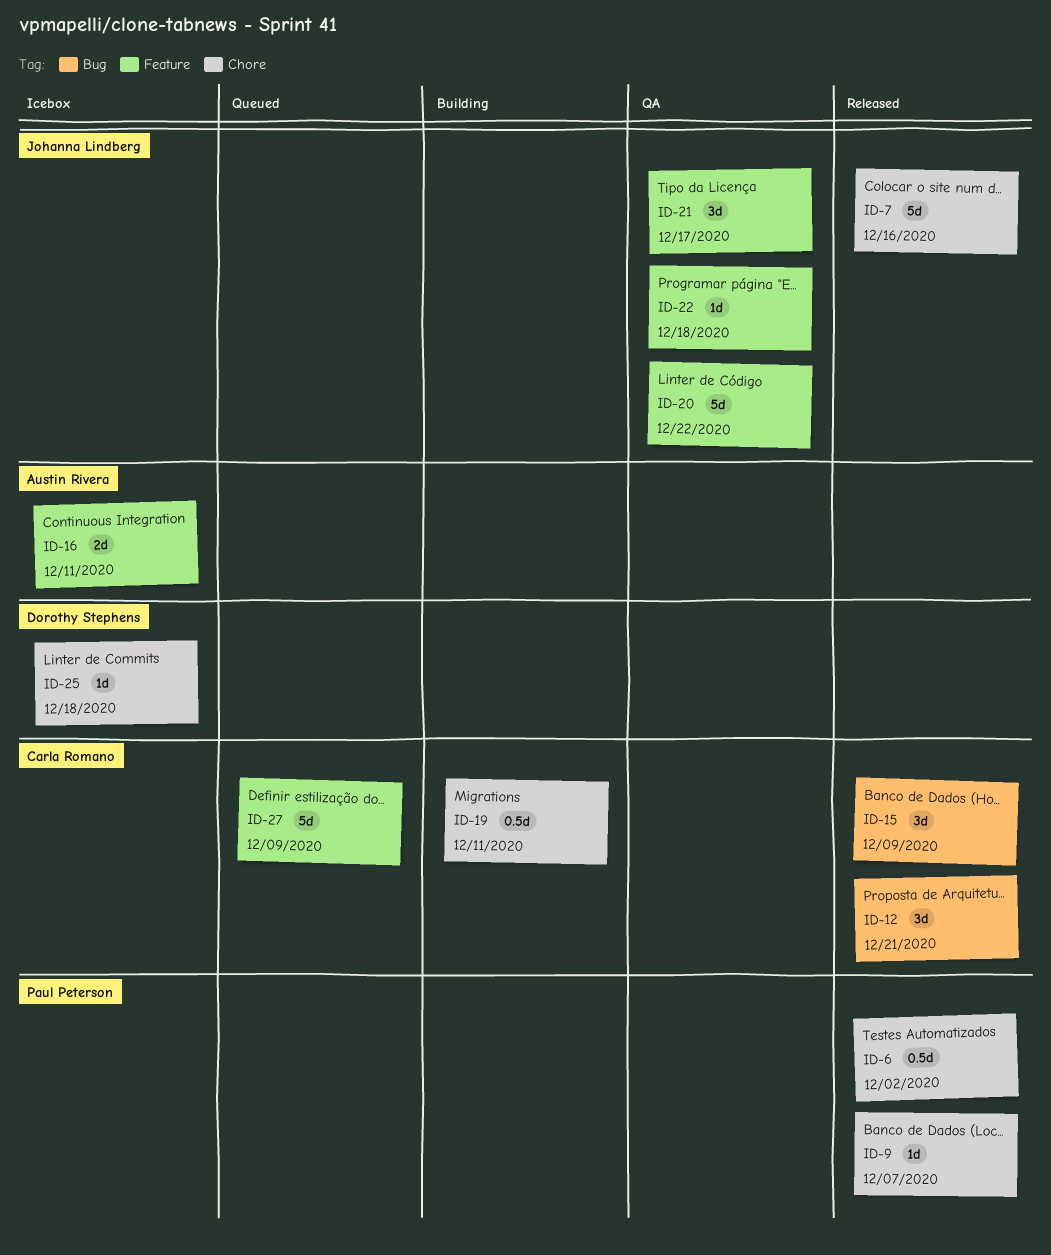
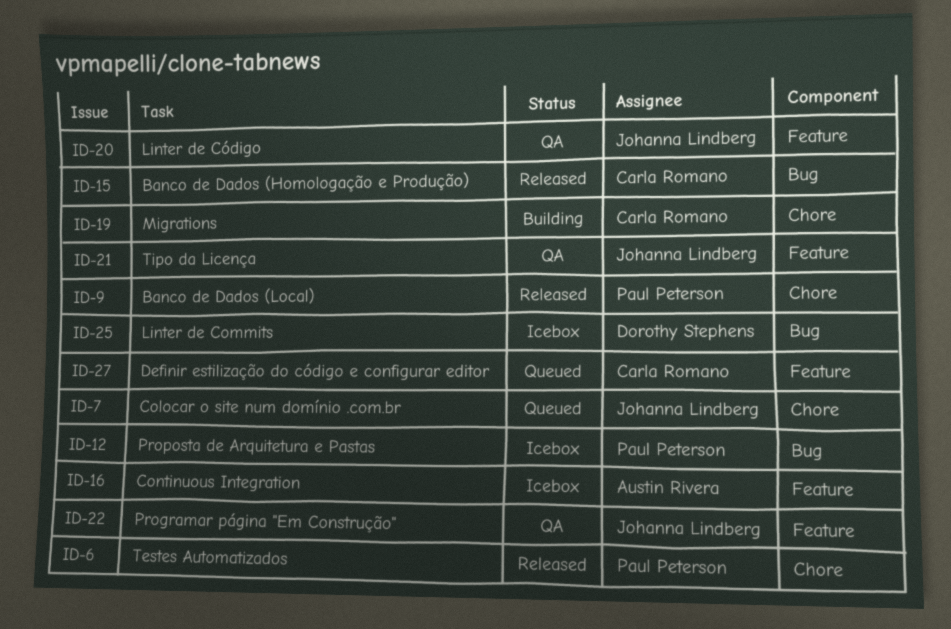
ID-7, status: Released -> Queued
ID-12, status: Released -> Icebox
ID-12, owner: Carla Romano -> Paul Peterson
ID-25, label: Chore -> Bug

